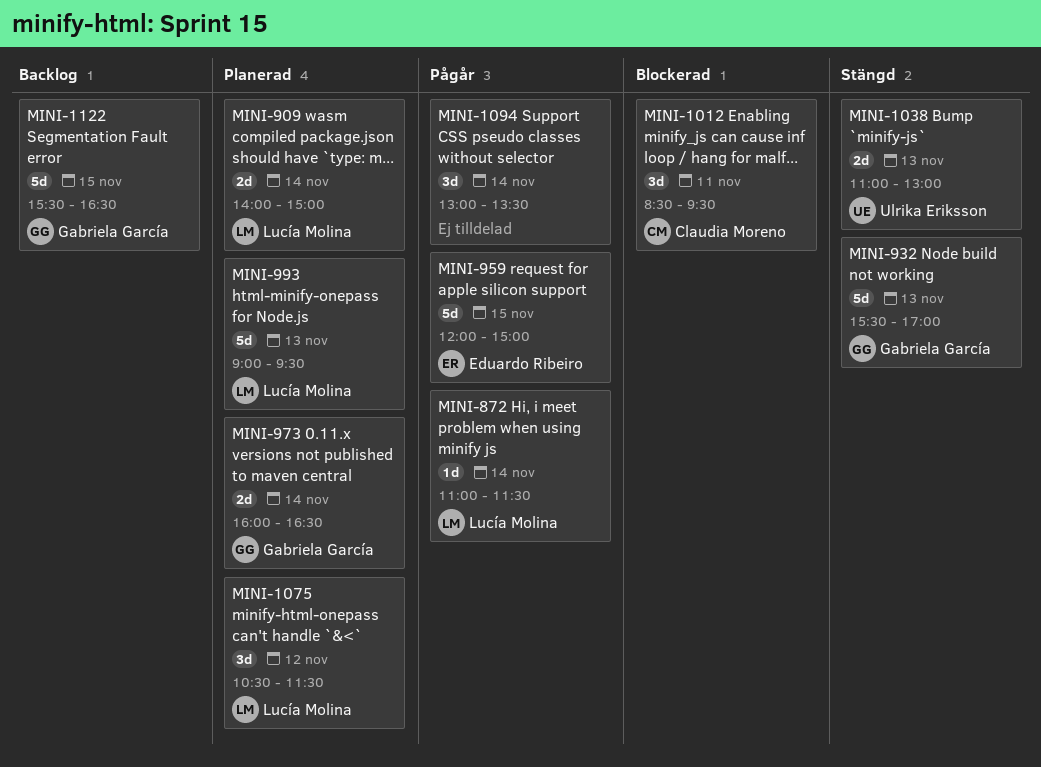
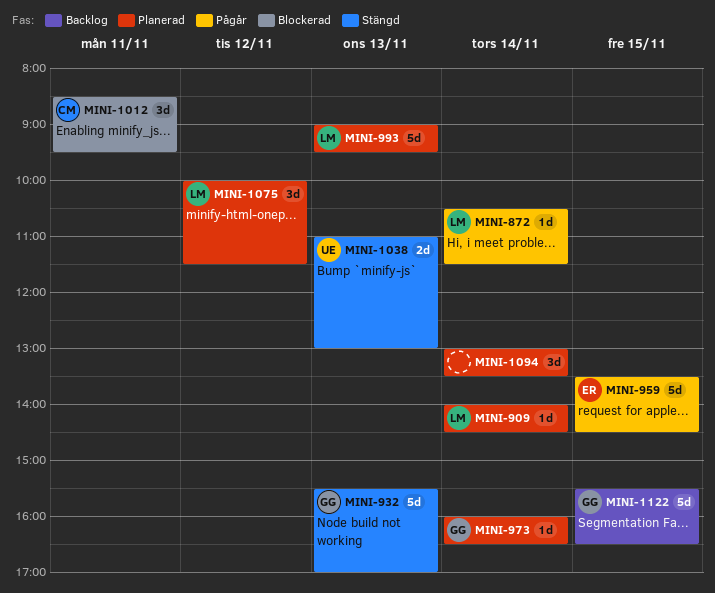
MINI-872, begins: 11:00 -> 10:30
MINI-909, estimate: 2d -> 1d
MINI-909, ends: 15:00 -> 14:30
MINI-959, begins: 12:00 -> 13:30
MINI-959, ends: 15:00 -> 14:30
MINI-973, estimate: 2d -> 1d
MINI-1075, begins: 10:30 -> 10:00
MINI-1094, status: Pågår -> Planerad

